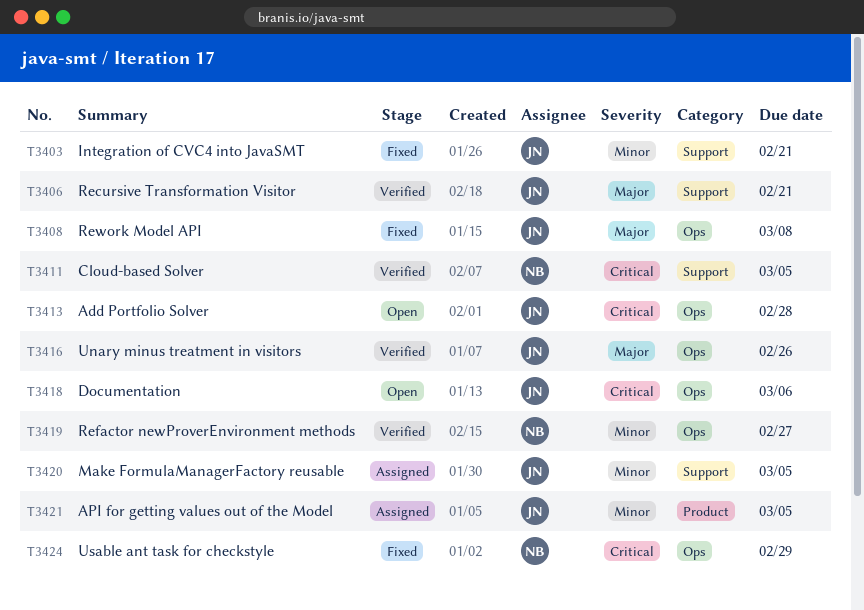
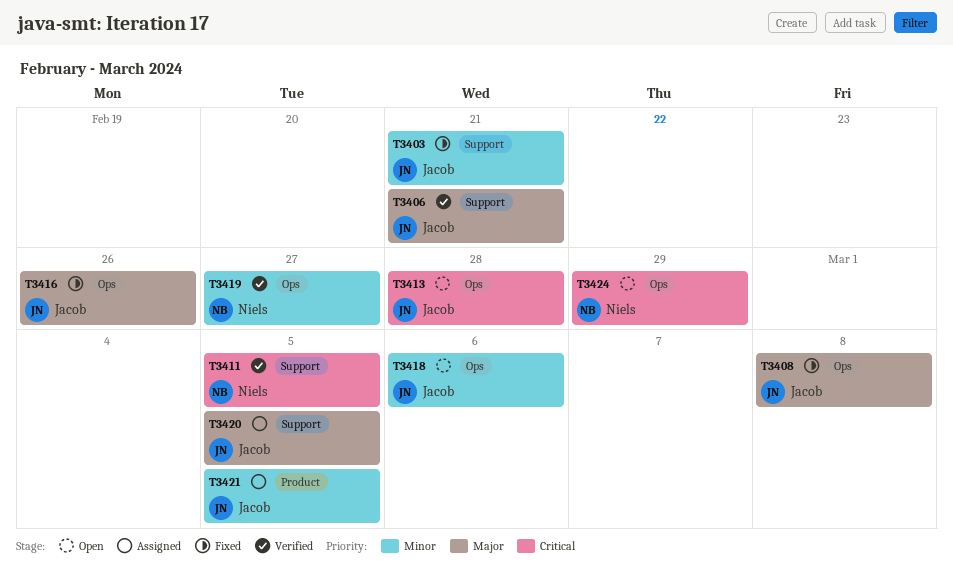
T3416, status: Verified -> Fixed
T3418, priority: Critical -> Minor
T3420, priority: Minor -> Major
T3424, status: Fixed -> Open

